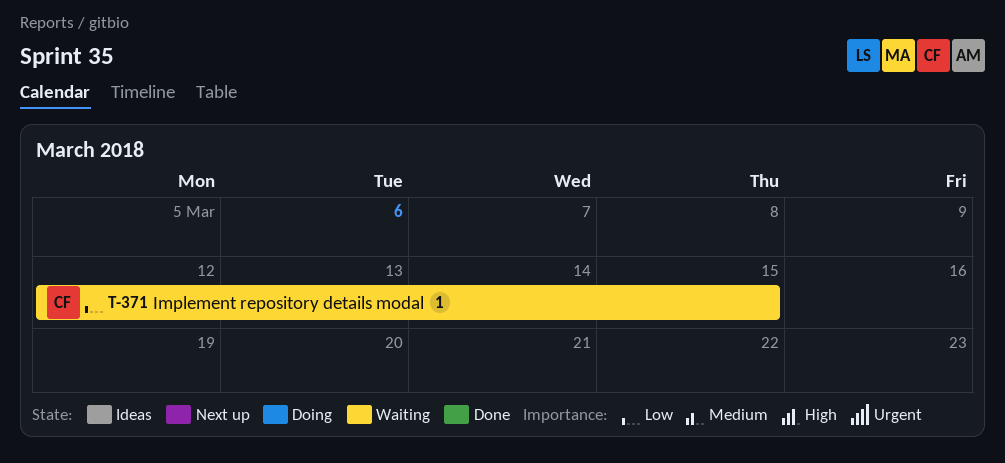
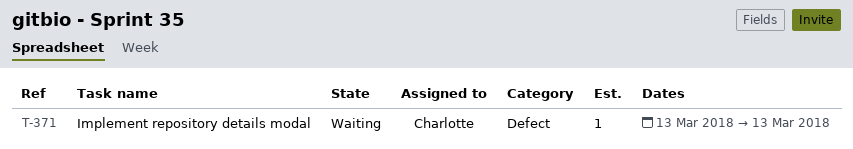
T-371, start: Mar 12 -> Mar 13
T-371, due: Mar 15 -> Mar 13

